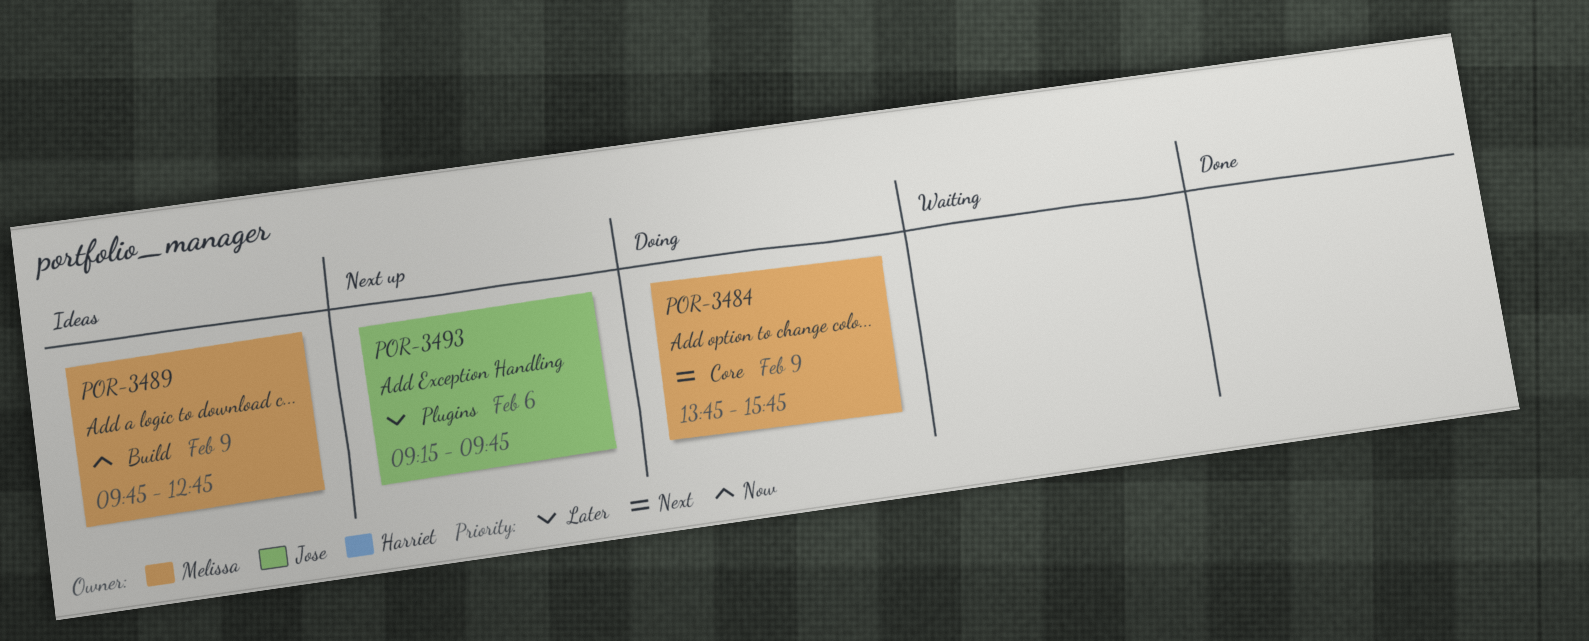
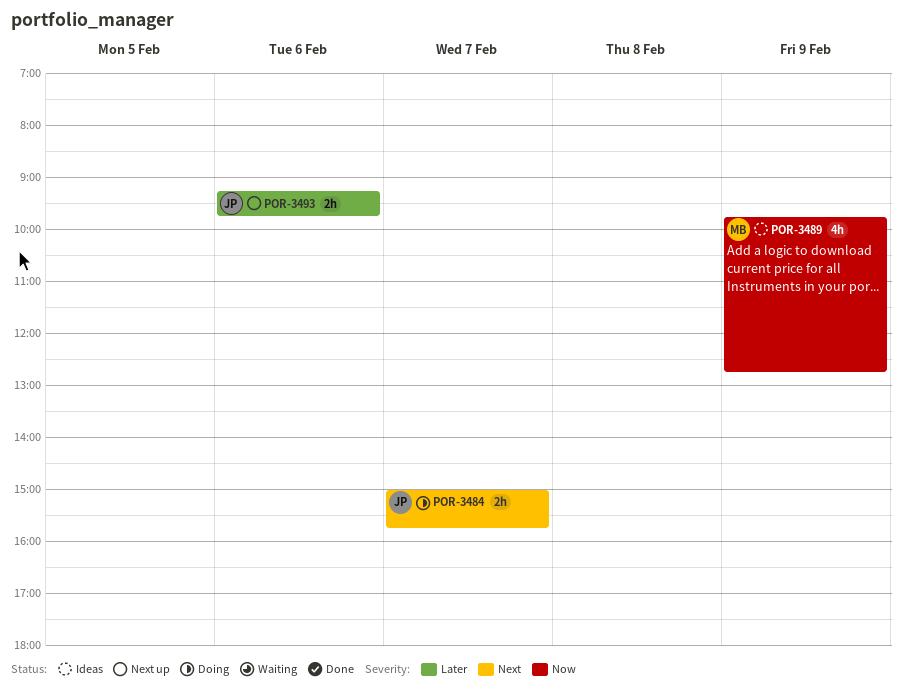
POR-3484, owner: Melissa -> Jose
POR-3484, day: Feb 9 -> Feb 7
POR-3484, begins: 13:45 -> 15:00

